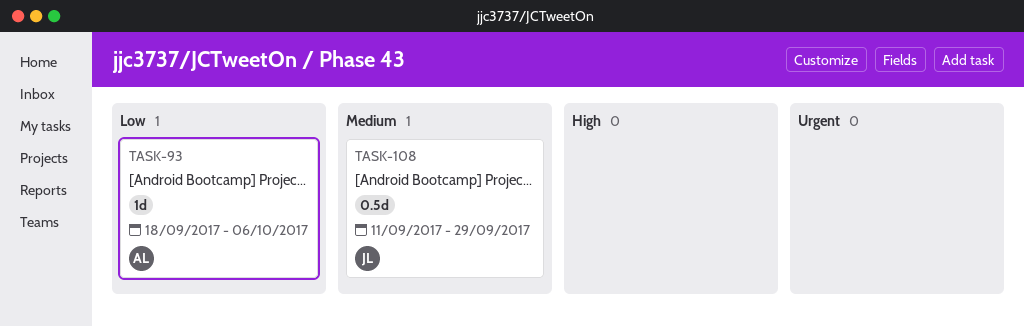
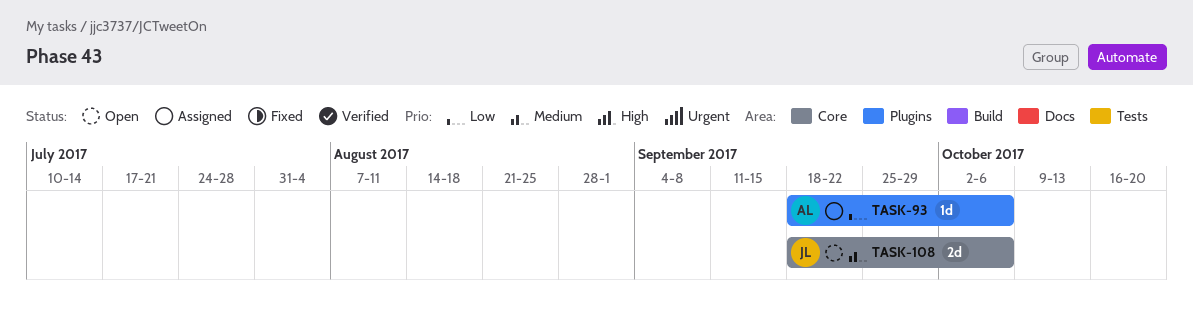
TASK-108, estimate: 0.5d -> 2d
TASK-108, start: Sep 11 -> Sep 18
TASK-108, due: Sep 29 -> Oct 6

